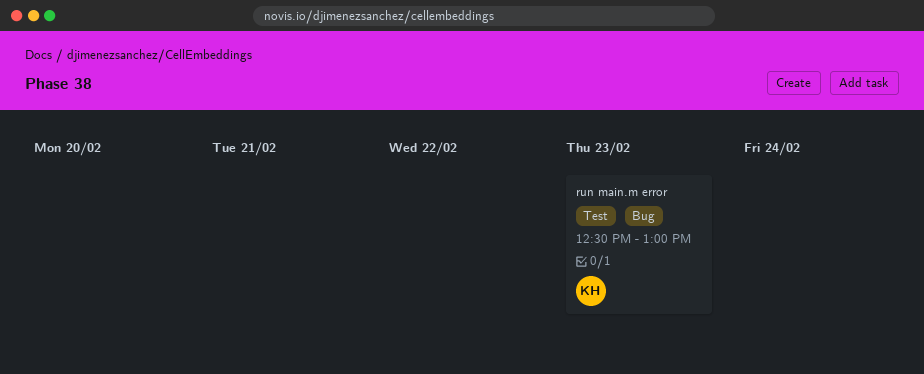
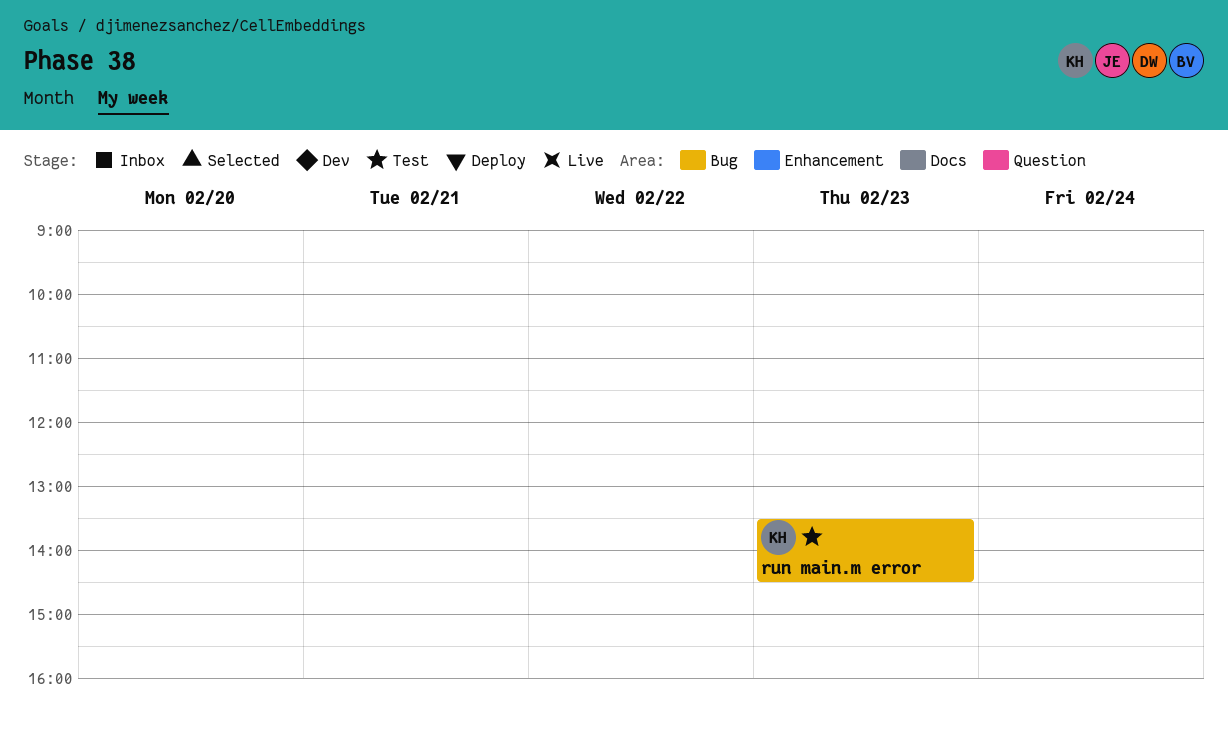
run main.m error, begins: 12:30 -> 13:30
run main.m error, ends: 13:00 -> 14:30

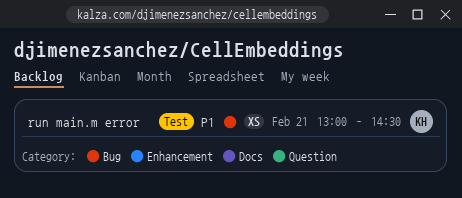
run main.m error, day: Feb 23 -> Feb 21
run main.m error, begins: 13:30 -> 13:00

